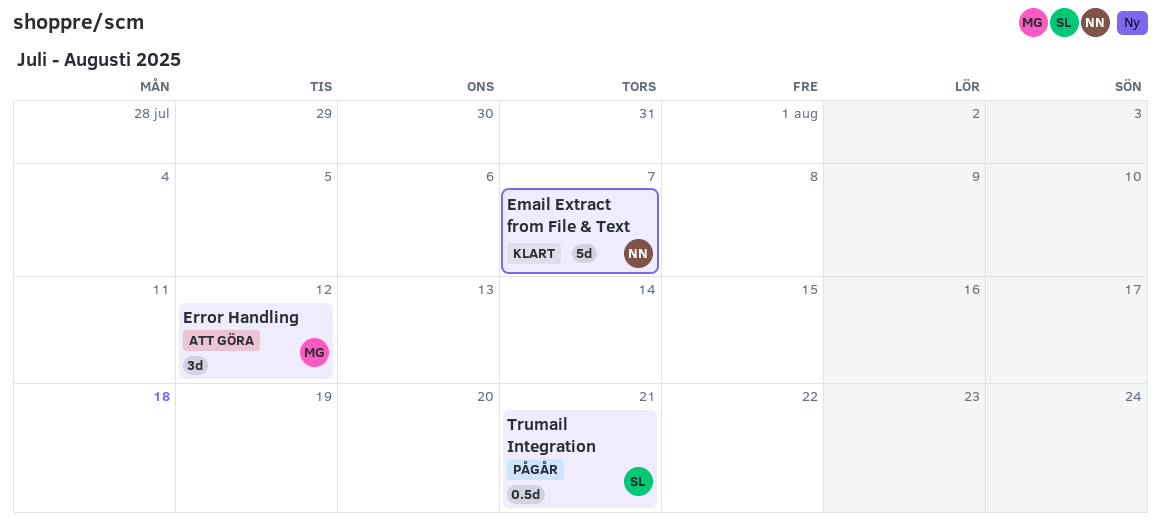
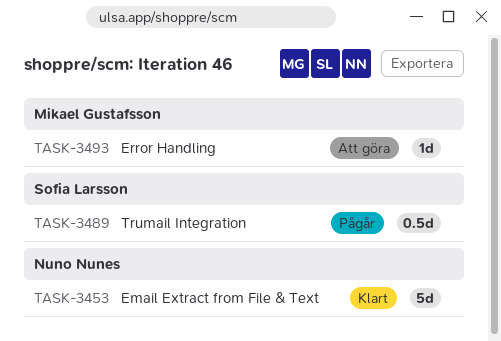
Error Handling, estimate: 3d -> 1d

